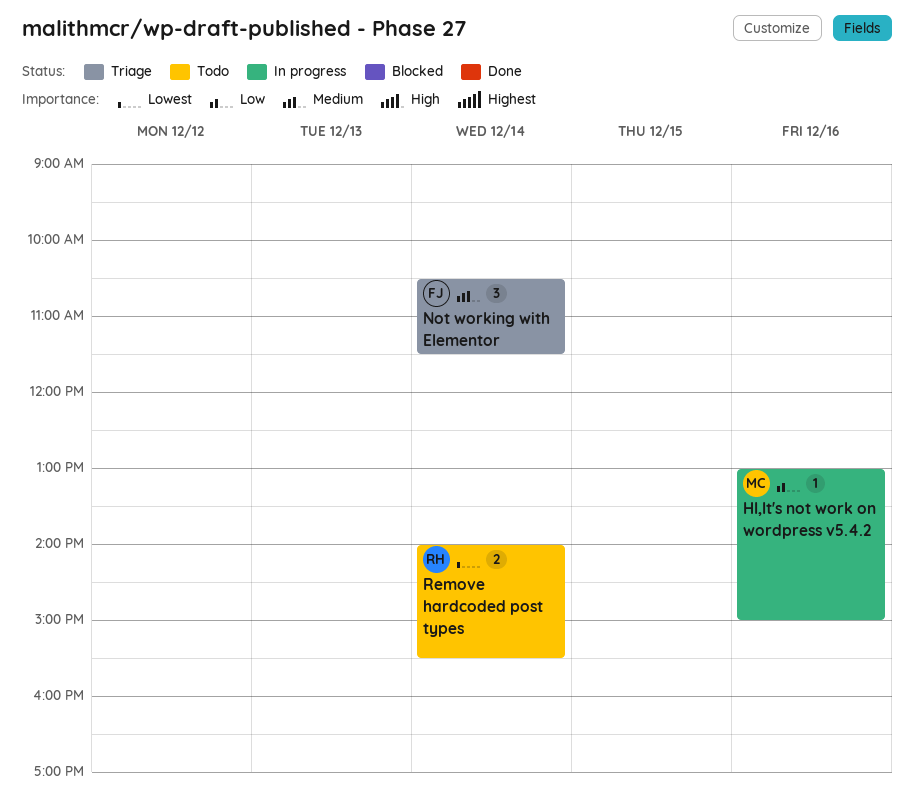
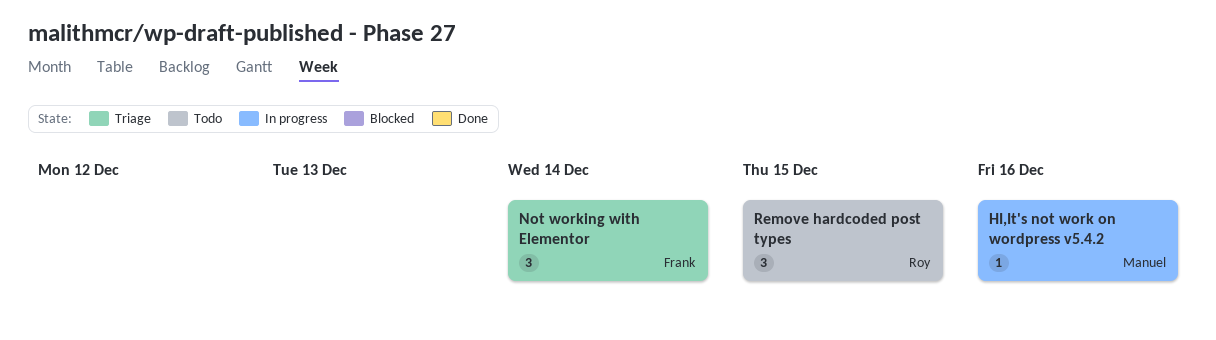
Remove hardcoded post types, estimate: 2 -> 3
Remove hardcoded post types, day: Dec 14 -> Dec 15

